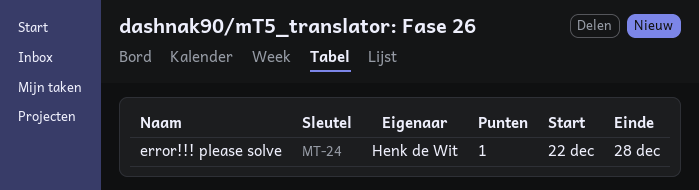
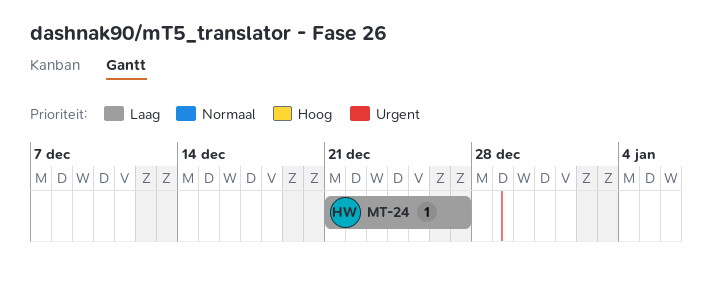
MT-24, start: Dec 22 -> Dec 21
MT-24, due: Dec 28 -> Dec 27

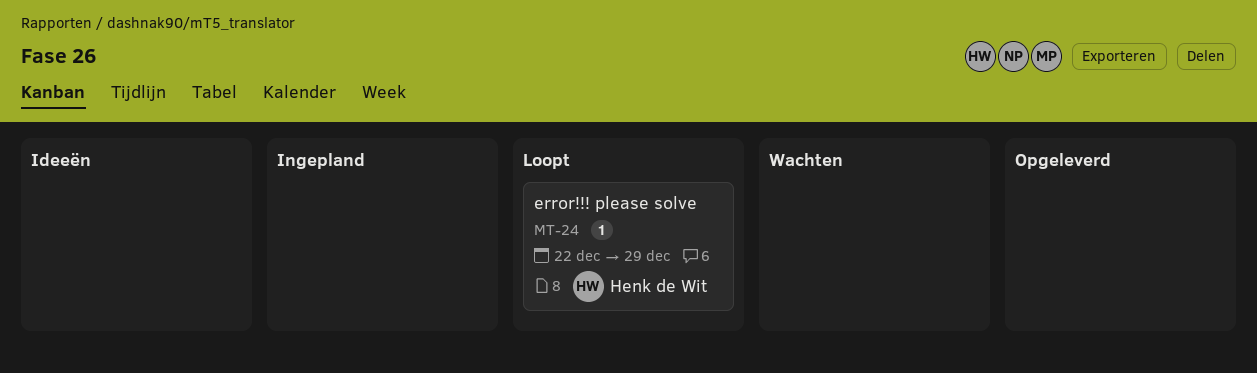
MT-24, start: Dec 21 -> Dec 22
MT-24, due: Dec 27 -> Dec 29

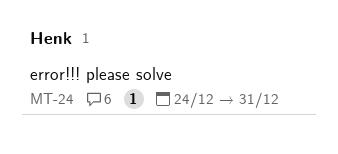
MT-24, start: Dec 22 -> Dec 24
MT-24, due: Dec 29 -> Dec 31

